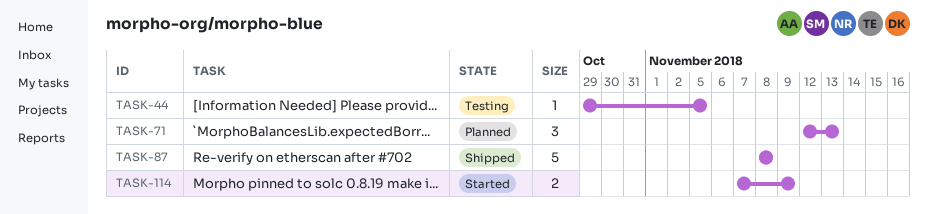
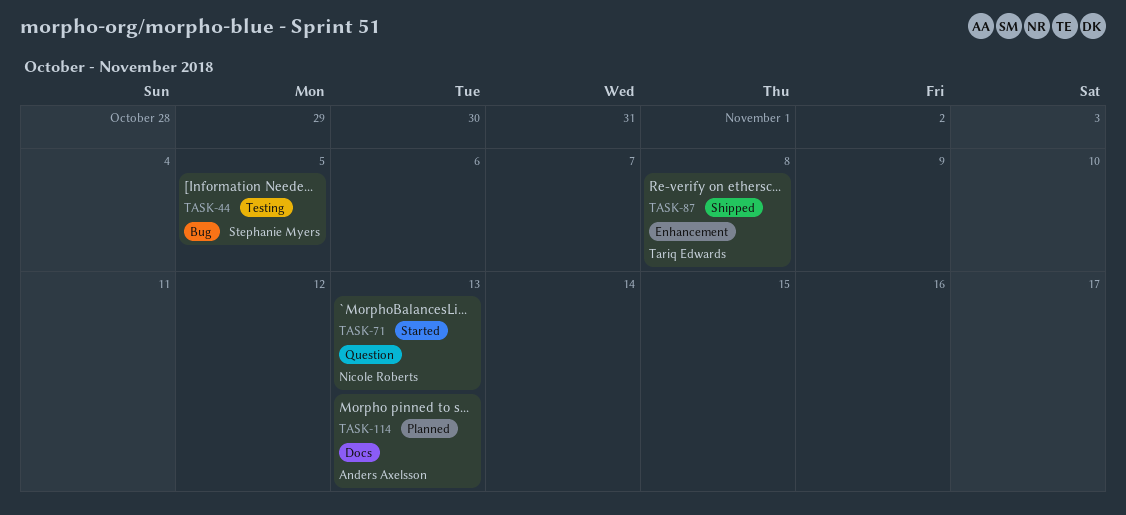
TASK-71, status: Planned -> Started
TASK-114, status: Started -> Planned
TASK-114, due: Nov 9 -> Nov 13

